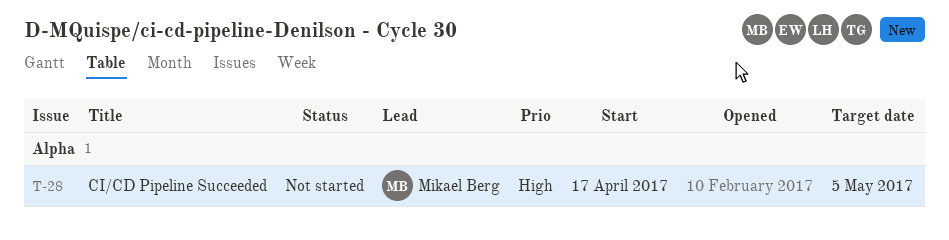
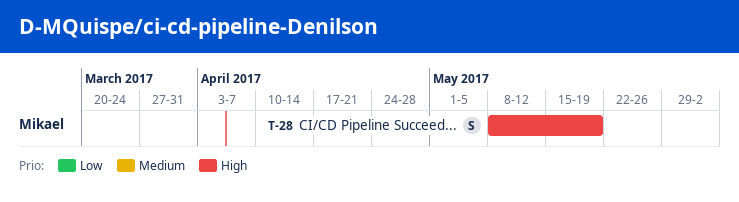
T-28, start: Apr 17 -> May 8
T-28, due: May 5 -> May 19

